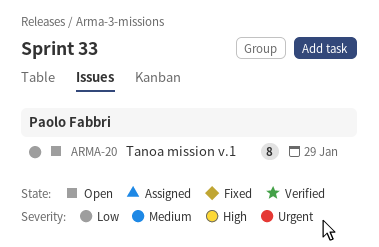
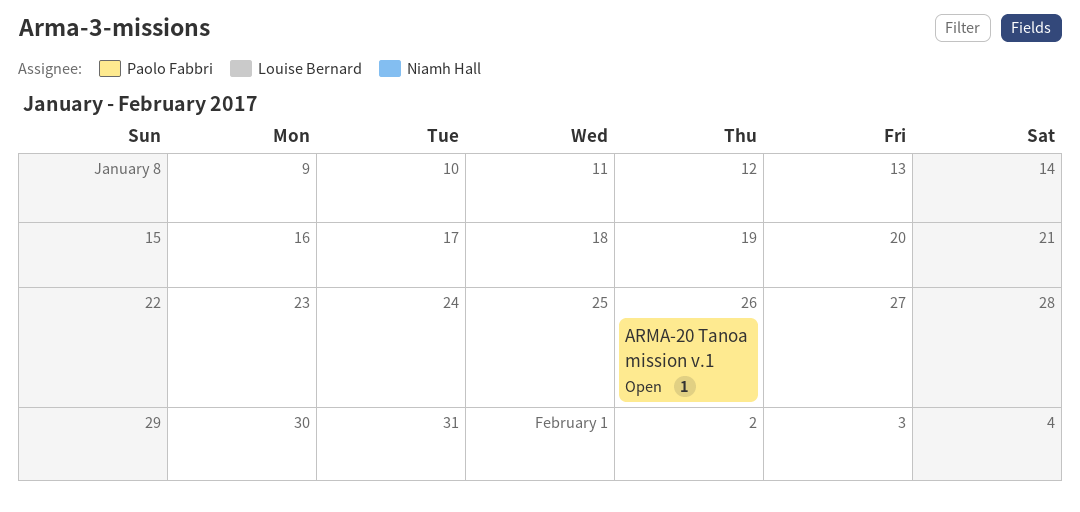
ARMA-20, estimate: 8 -> 1
ARMA-20, due: Jan 29 -> Jan 26

